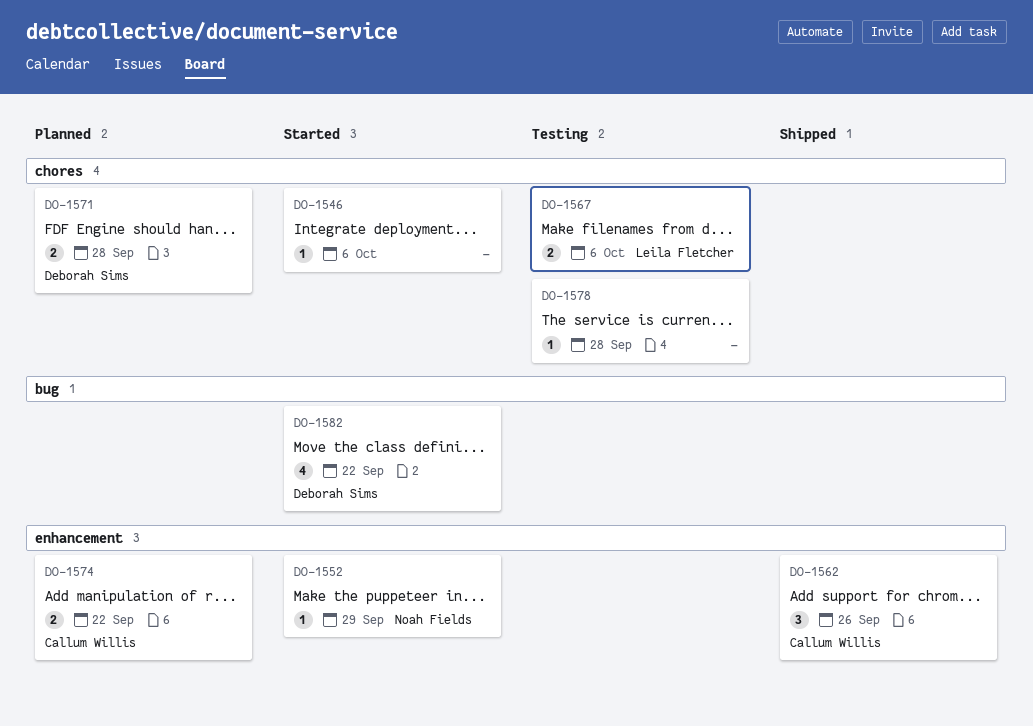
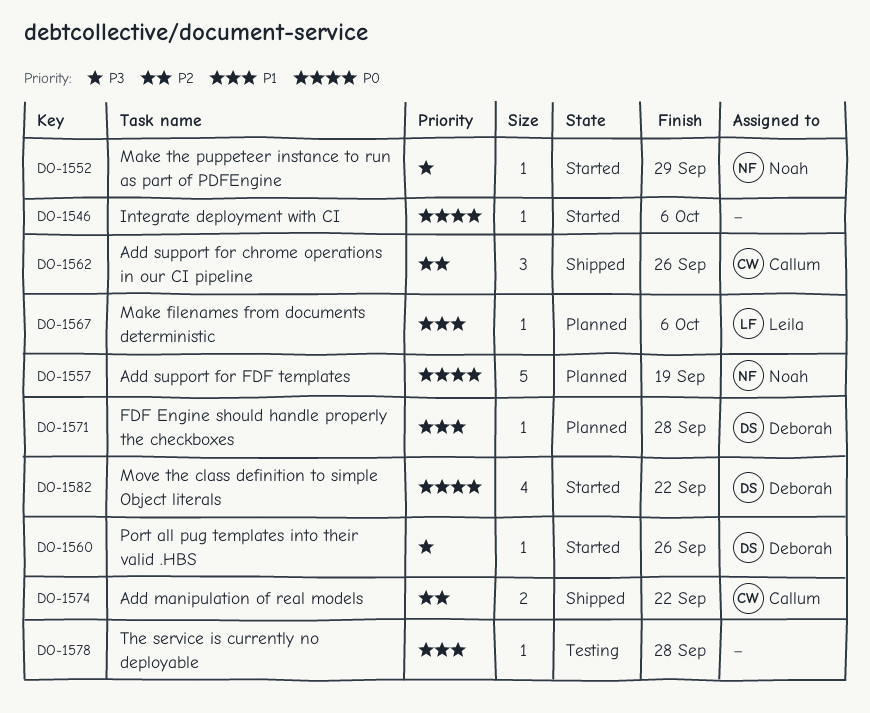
DO-1557: none -> present
DO-1560: none -> present
DO-1567, status: Testing -> Planned
DO-1567, estimate: 2 -> 1
DO-1571, estimate: 2 -> 1
DO-1574, status: Planned -> Shipped

